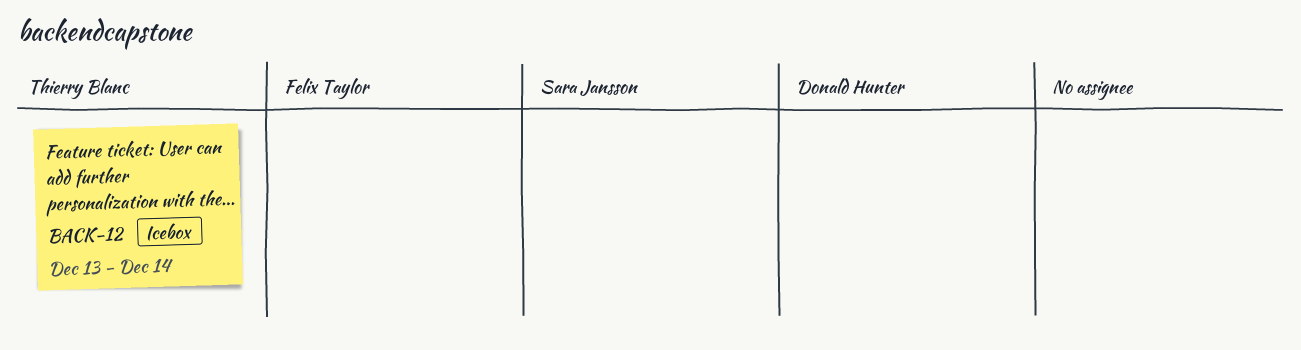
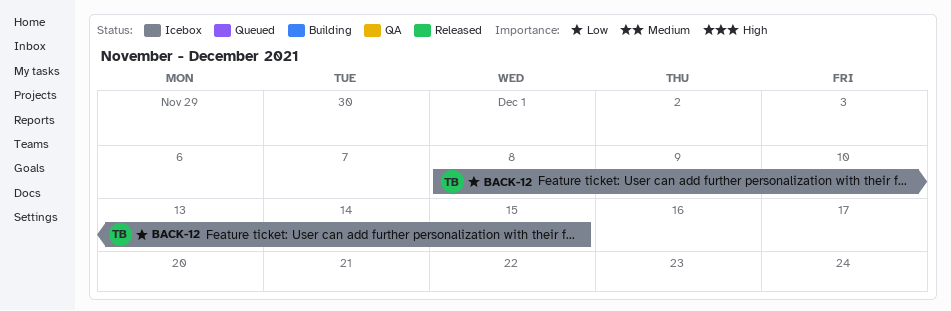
BACK-12, start: Dec 13 -> Dec 8
BACK-12, due: Dec 14 -> Dec 15

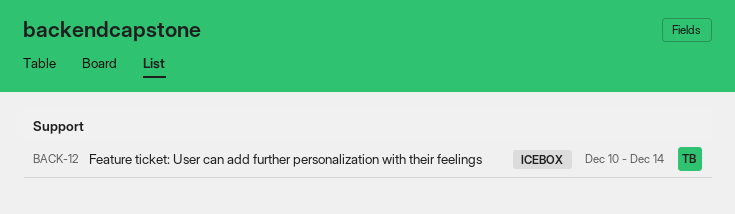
BACK-12, start: Dec 8 -> Dec 10
BACK-12, due: Dec 15 -> Dec 14

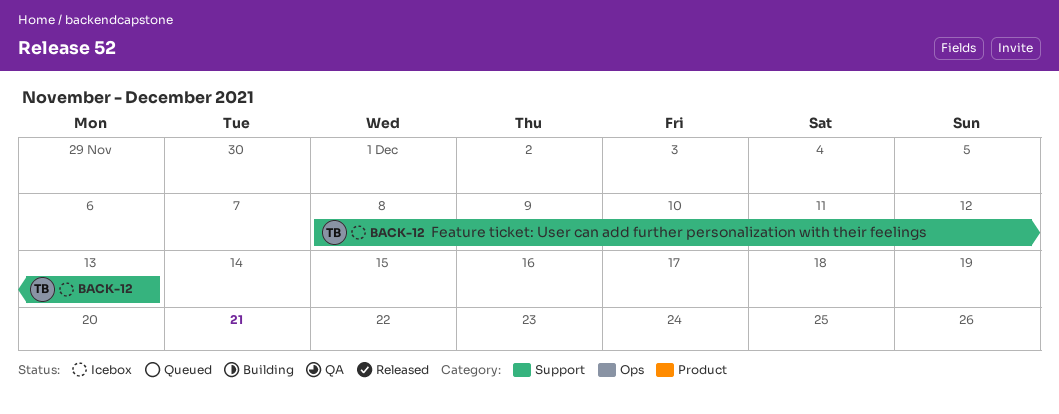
BACK-12, start: Dec 10 -> Dec 8
BACK-12, due: Dec 14 -> Dec 13

